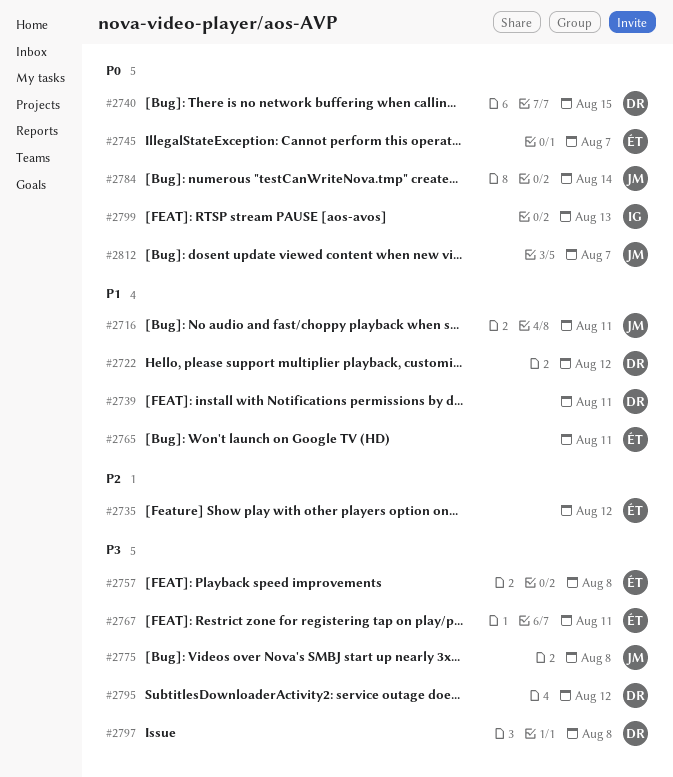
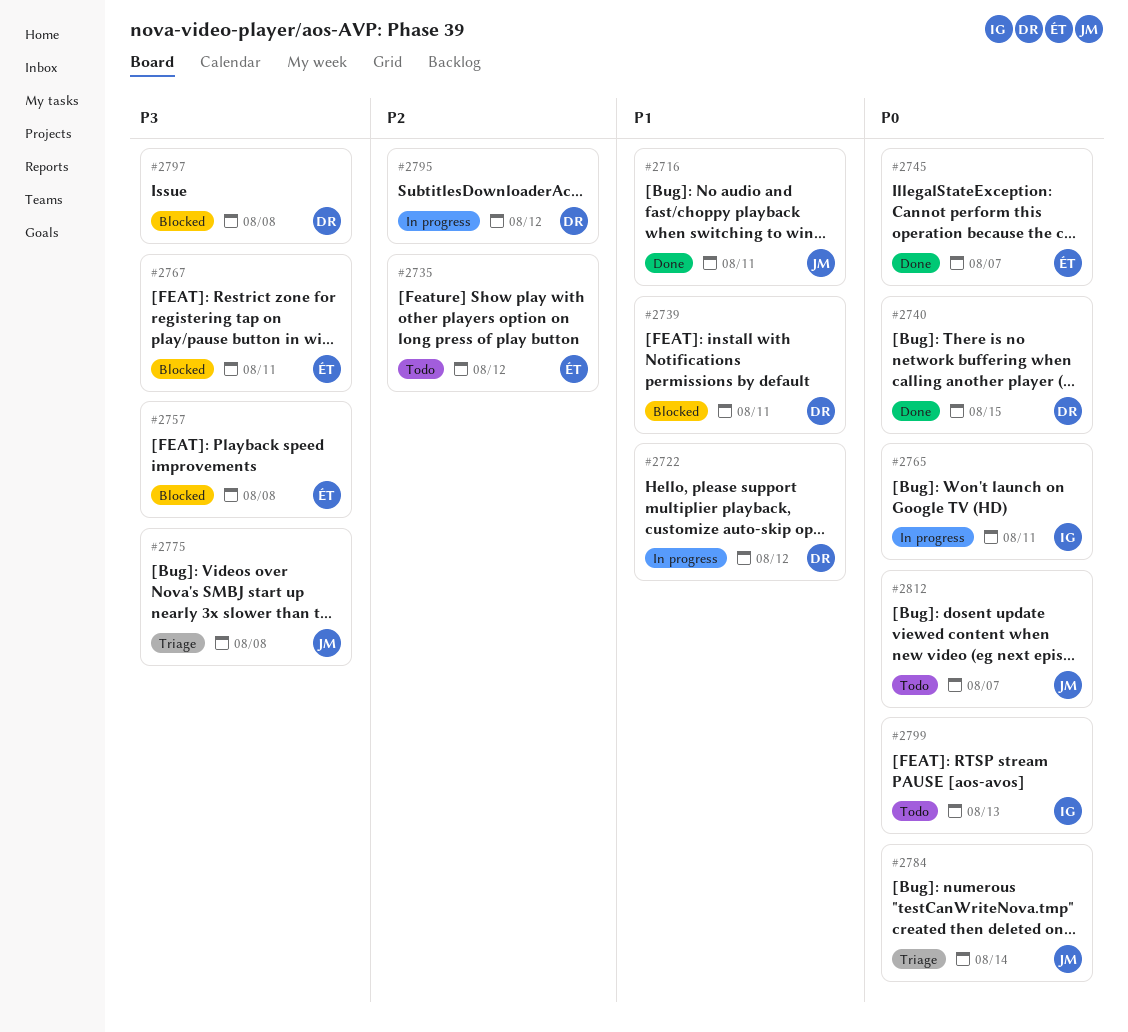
#2765, owner: ÉT -> IG
#2765, priority: P1 -> P0
#2795, priority: P3 -> P2

